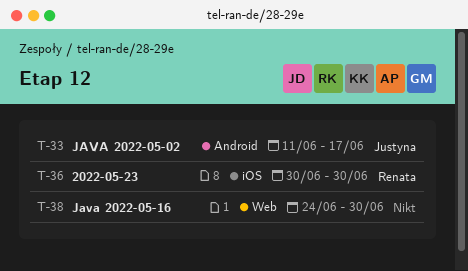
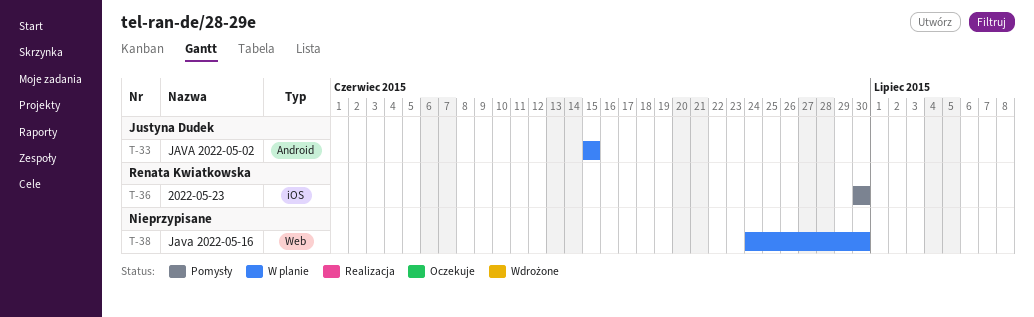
T-33, start: Jun 11 -> Jun 15
T-33, due: Jun 17 -> Jun 15

